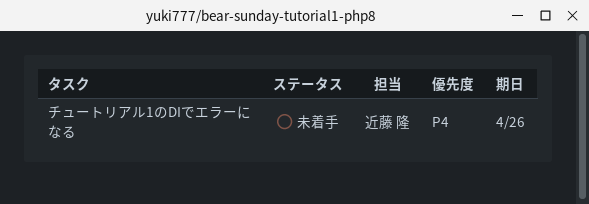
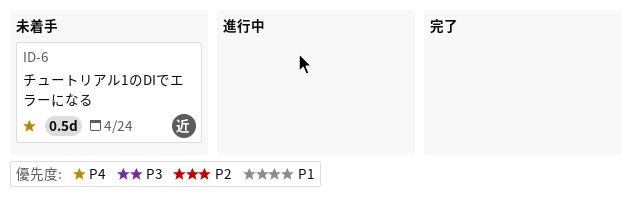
チュートリアル1のDIでエラーになる, due: Apr 26 -> Apr 24

